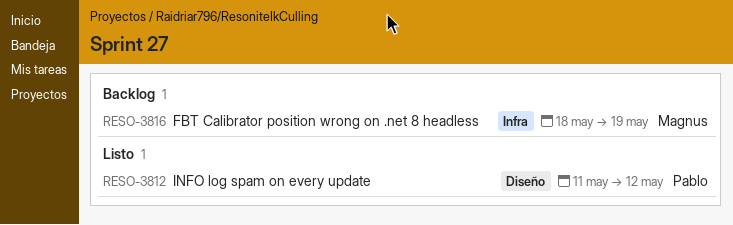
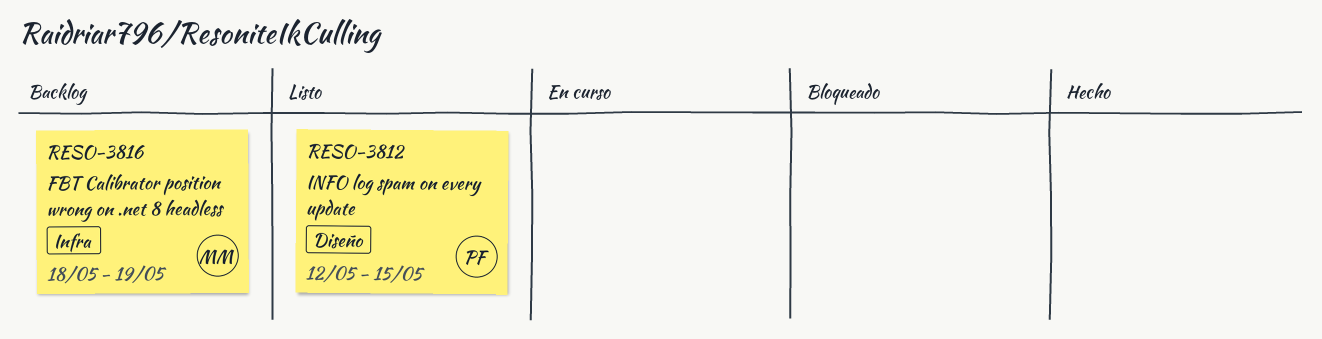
RESO-3812, start: May 11 -> May 12
RESO-3812, due: May 12 -> May 15

